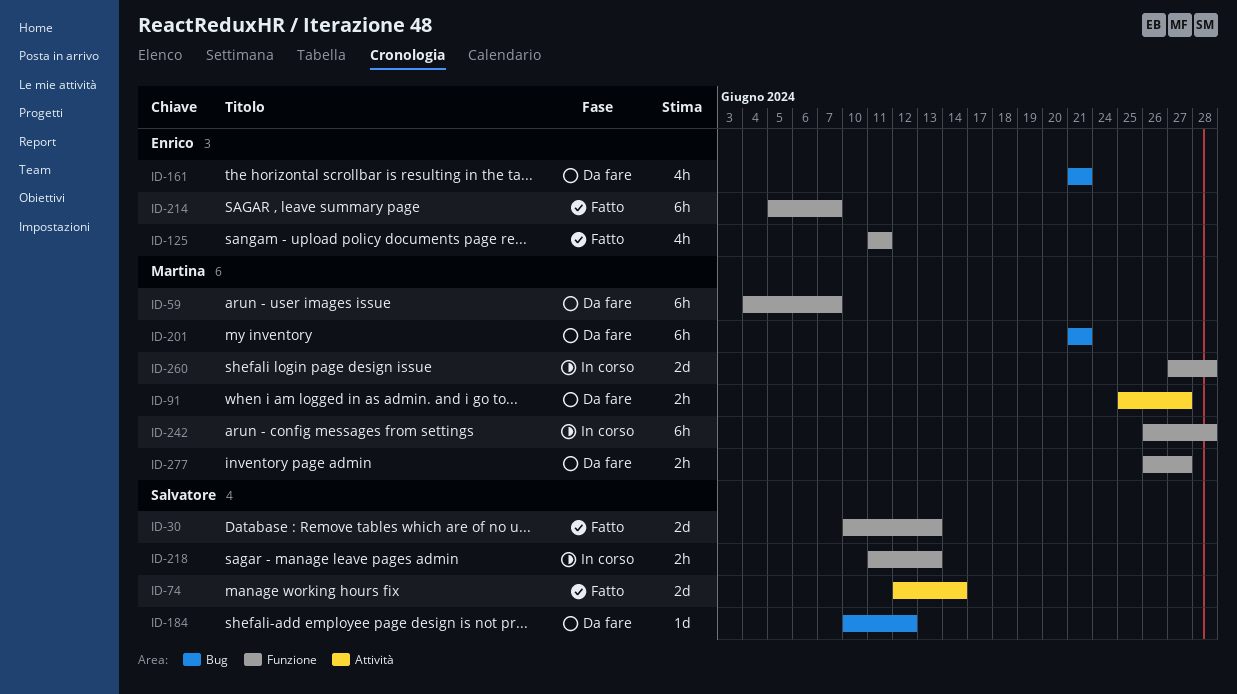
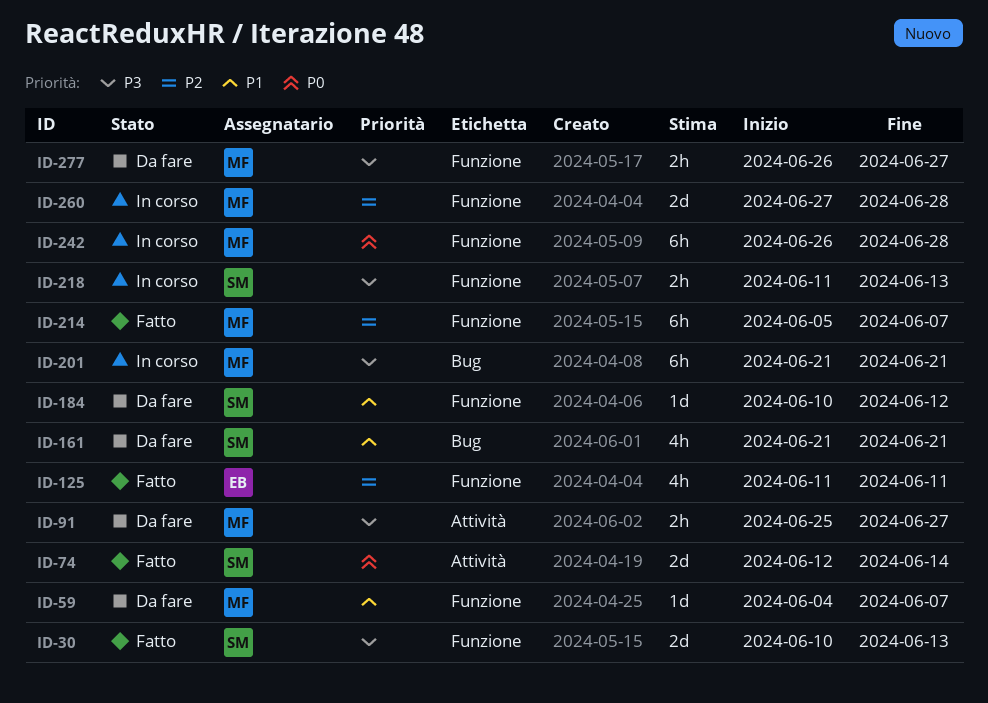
ID-59, estimate: 6h -> 1d
ID-161, owner: Enrico -> Salvatore
ID-184, label: Bug -> Funzione
ID-201, status: Da fare -> In corso
ID-214, owner: Enrico -> Martina

